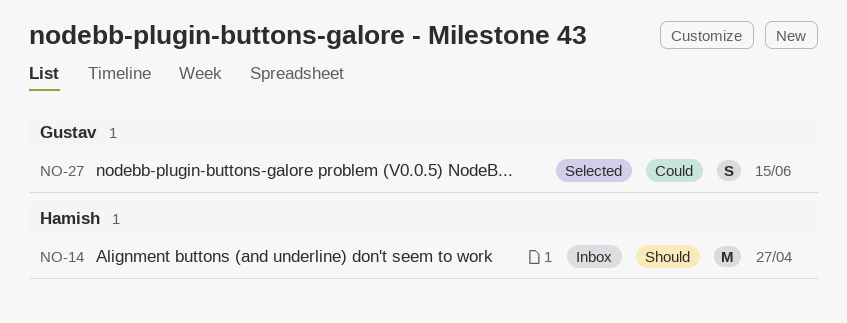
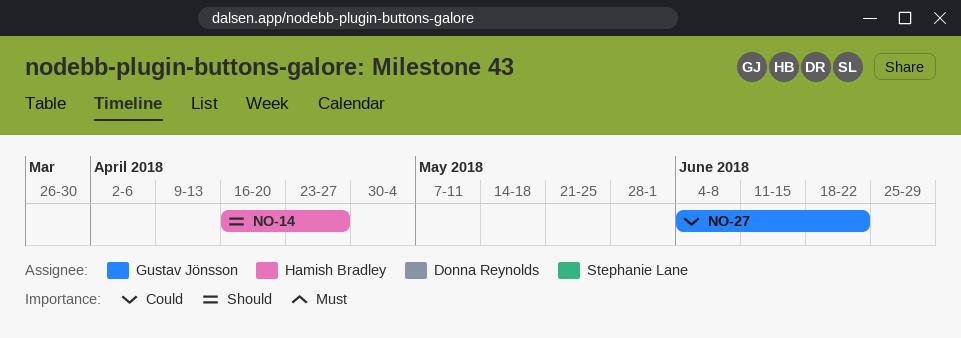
NO-27, due: Jun 15 -> Jun 22

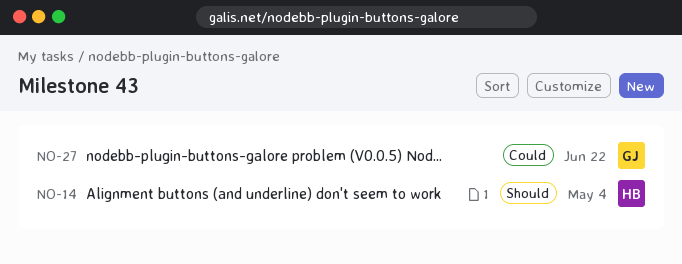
NO-14, due: Apr 27 -> May 4

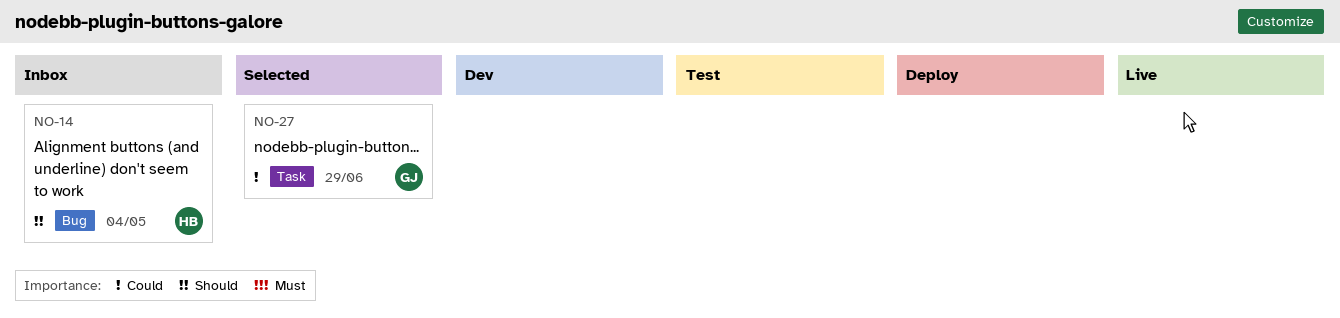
NO-27, due: Jun 22 -> Jun 29

